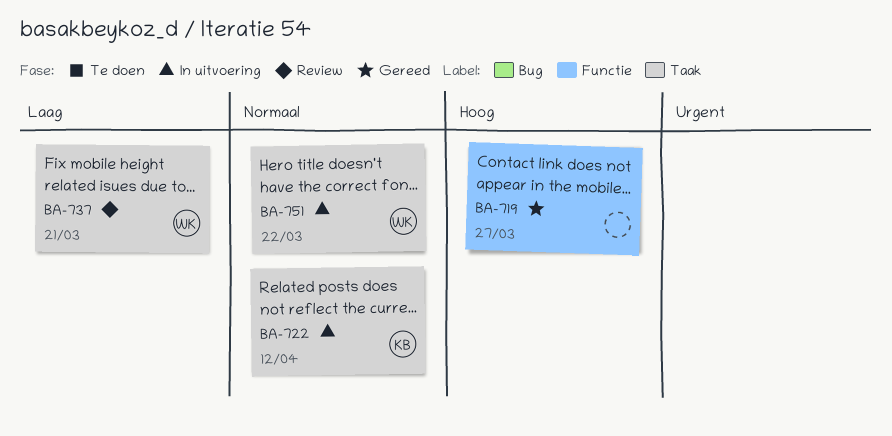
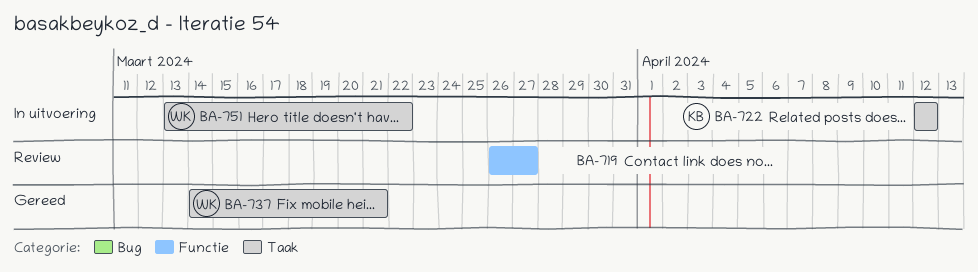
BA-719, status: Gereed -> Review
BA-737, status: Review -> Gereed

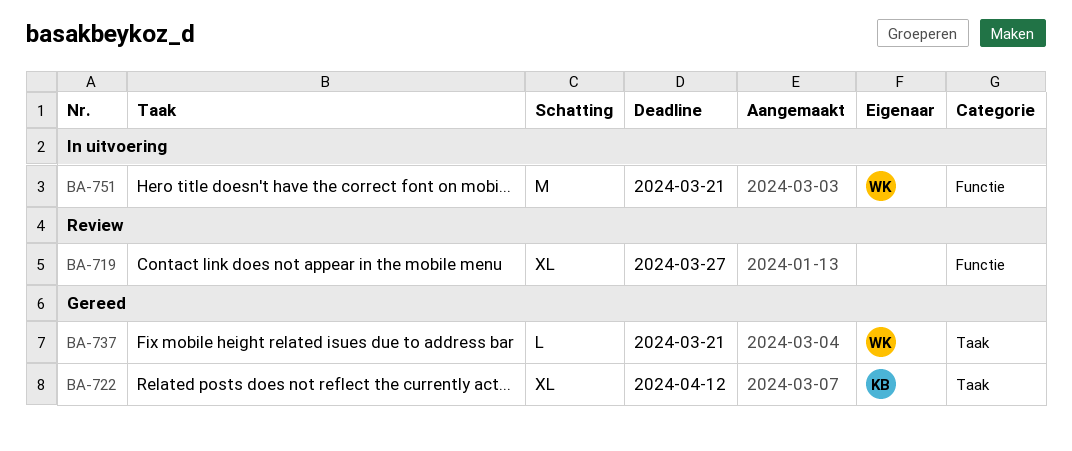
BA-722, status: In uitvoering -> Gereed
BA-751, label: Taak -> Functie
BA-751, due: Mar 22 -> Mar 21

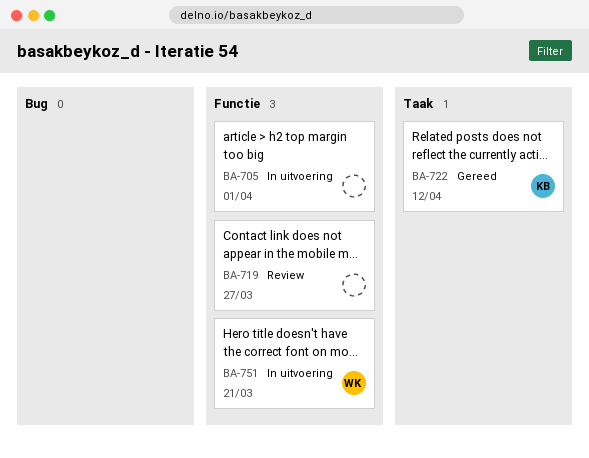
BA-705: none -> present
BA-737: present -> none

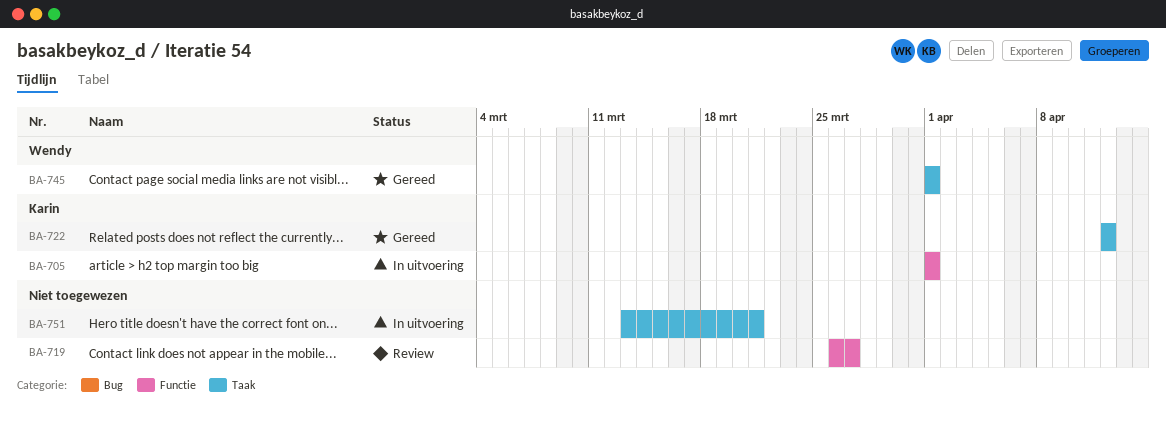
BA-705, owner: none -> Karin
BA-745: none -> present
BA-751, owner: Wendy -> none
BA-751, label: Functie -> Taak

